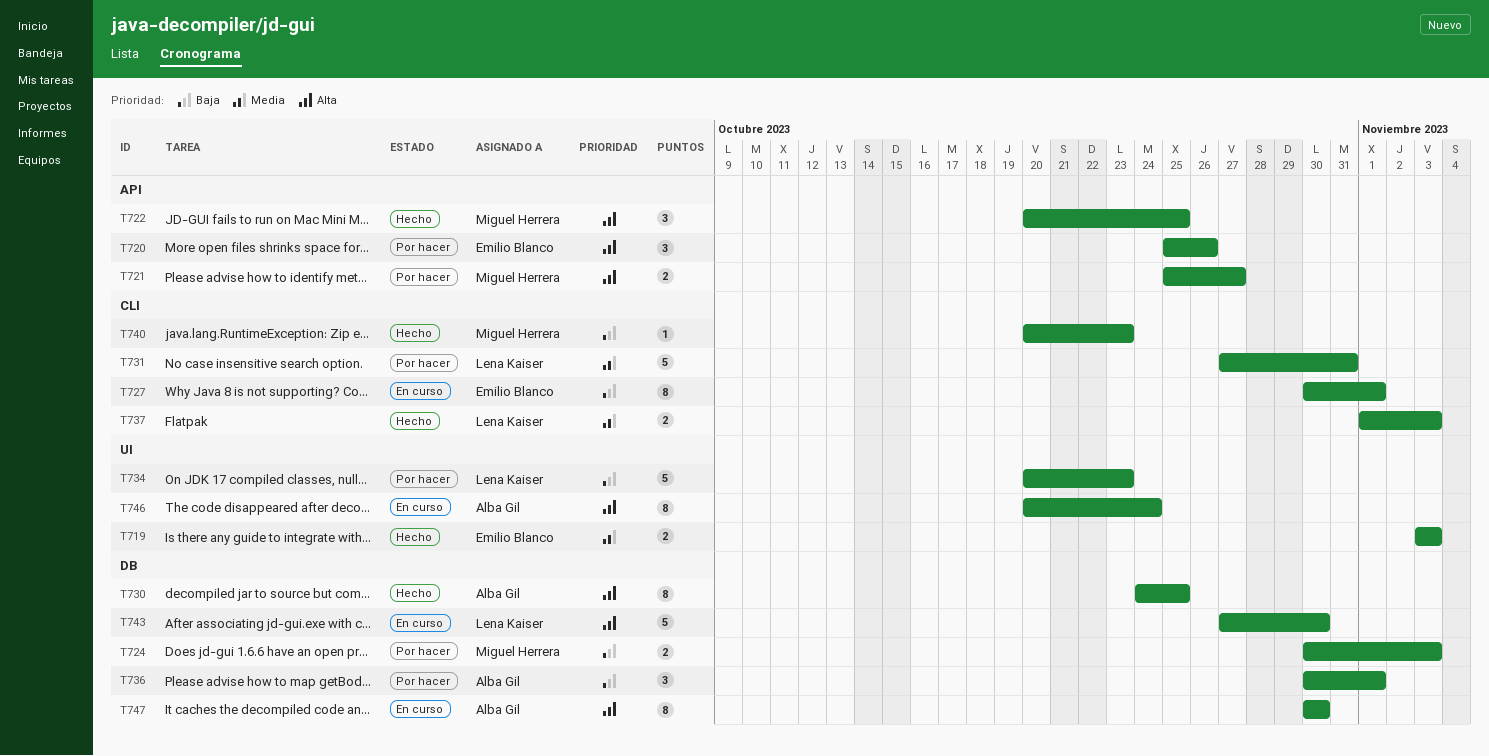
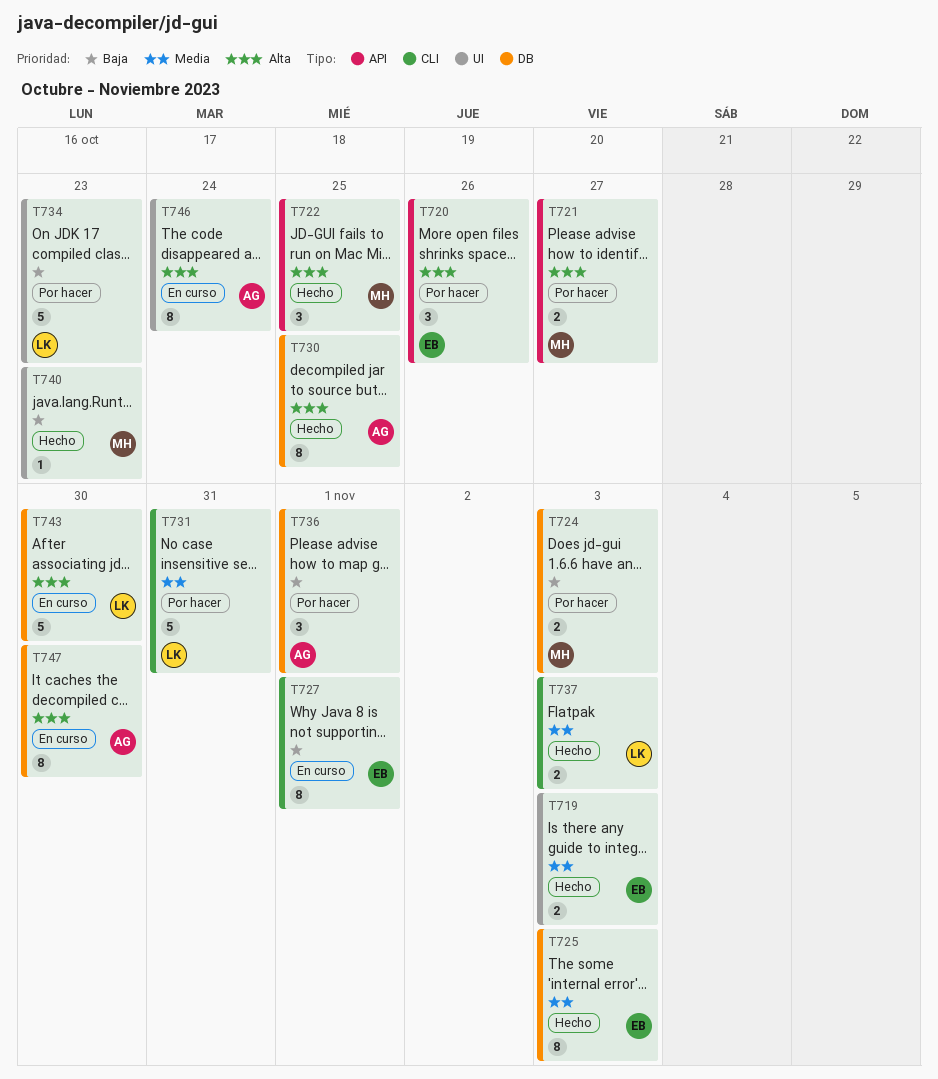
T725: none -> present
T740, label: CLI -> UI

